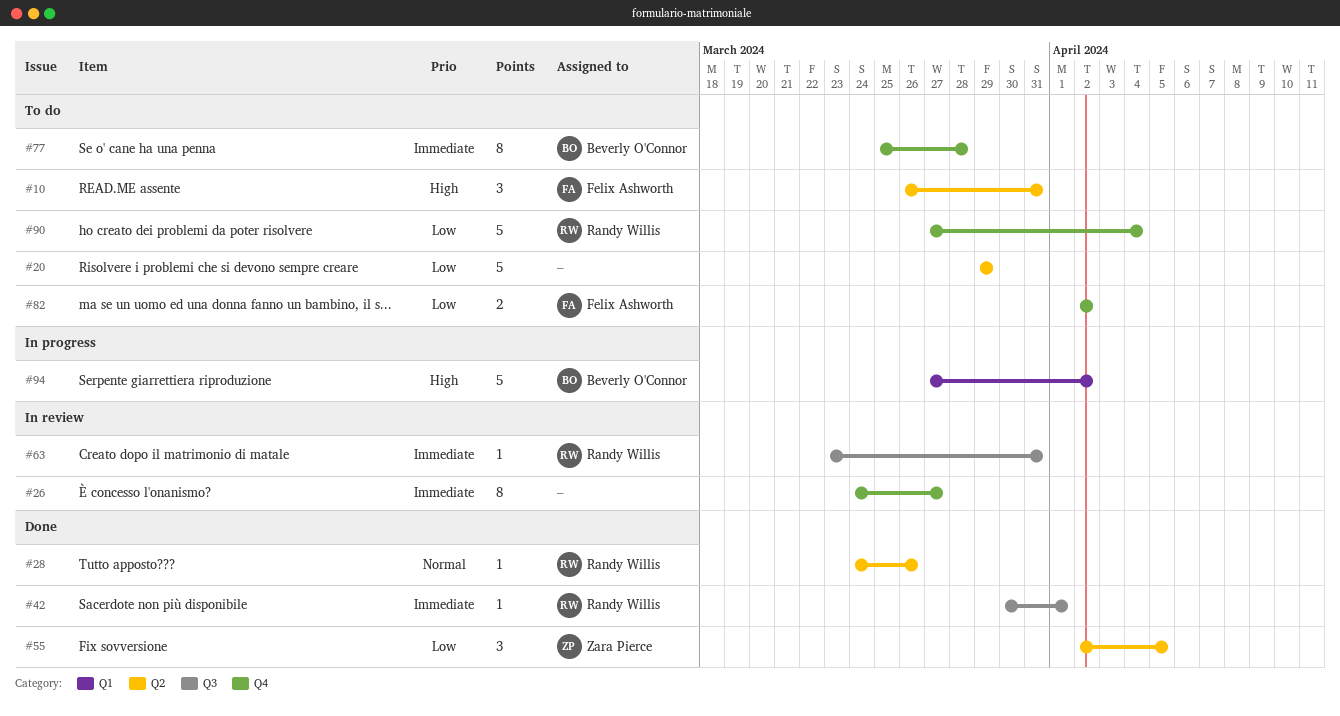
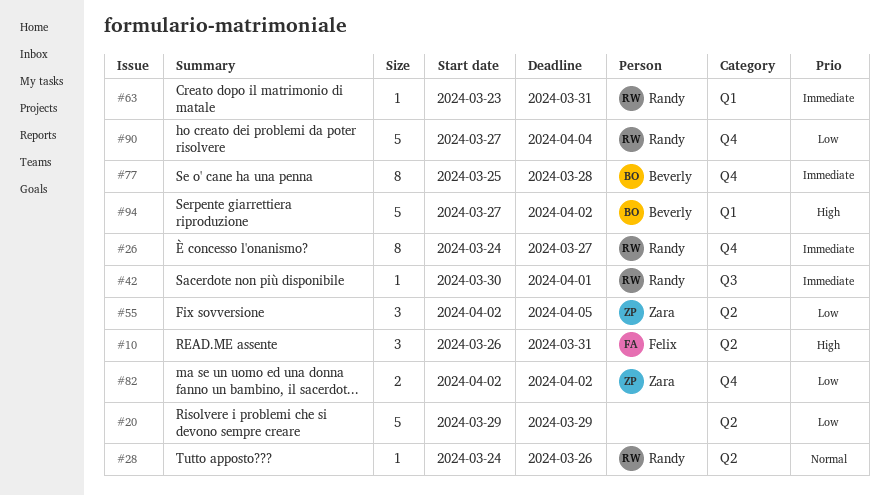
#26, owner: none -> Randy Willis
#63, label: Q3 -> Q1
#82, owner: Felix Ashworth -> Zara Pierce

